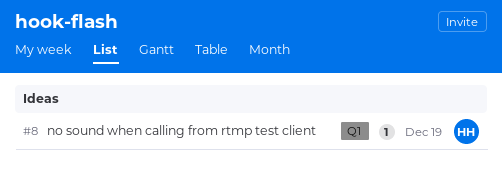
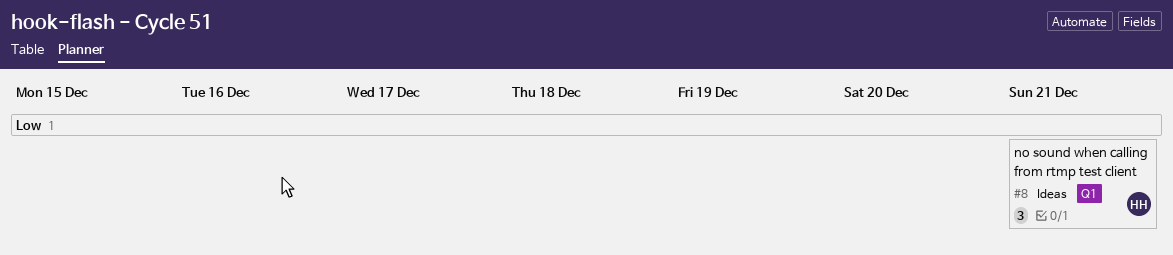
#8, estimate: 1 -> 3
#8, due: Dec 19 -> Dec 21

